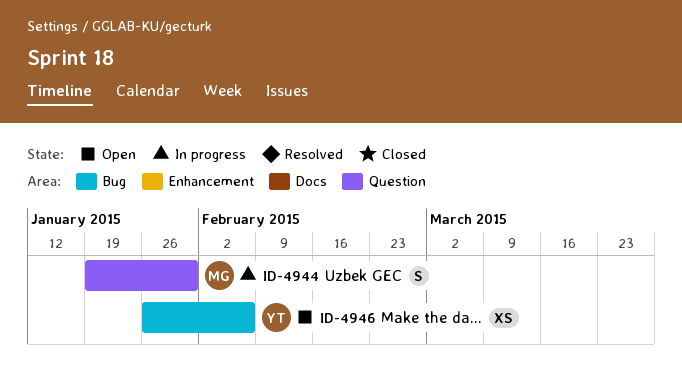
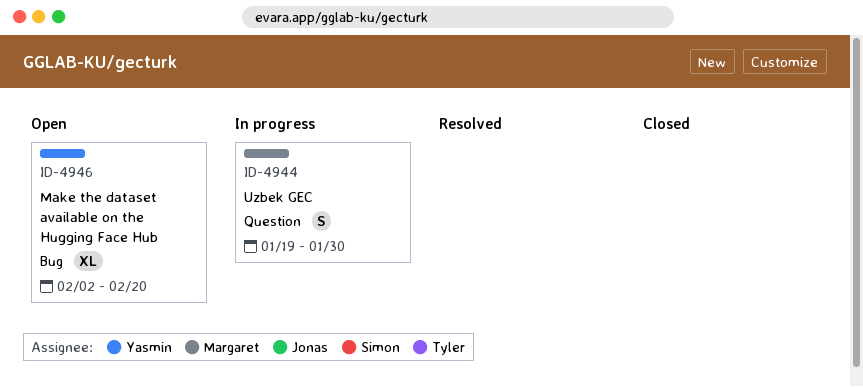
ID-4946, estimate: XS -> XL
ID-4946, start: Jan 26 -> Feb 2
ID-4946, due: Feb 6 -> Feb 20

